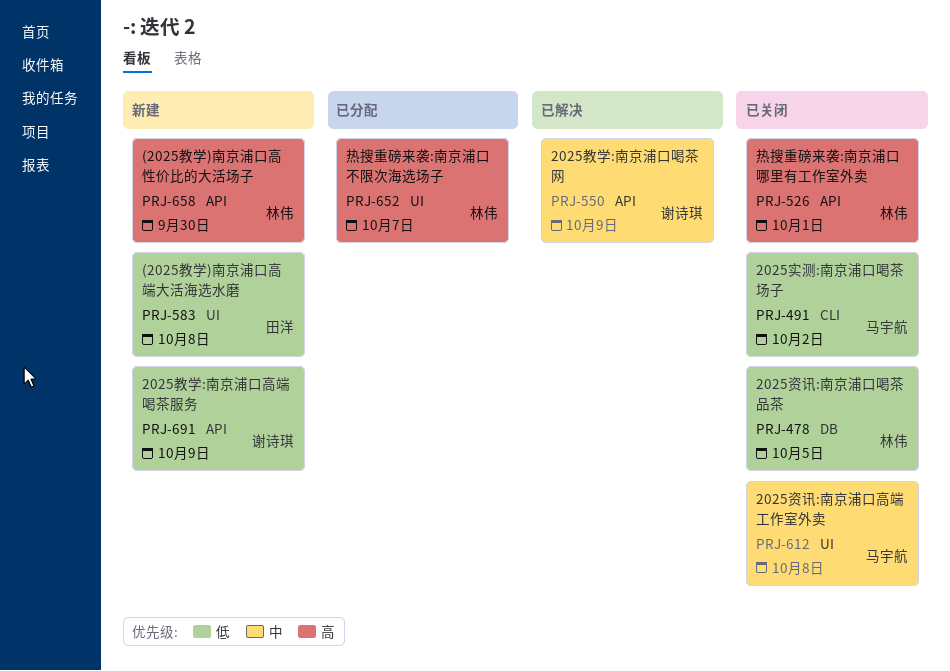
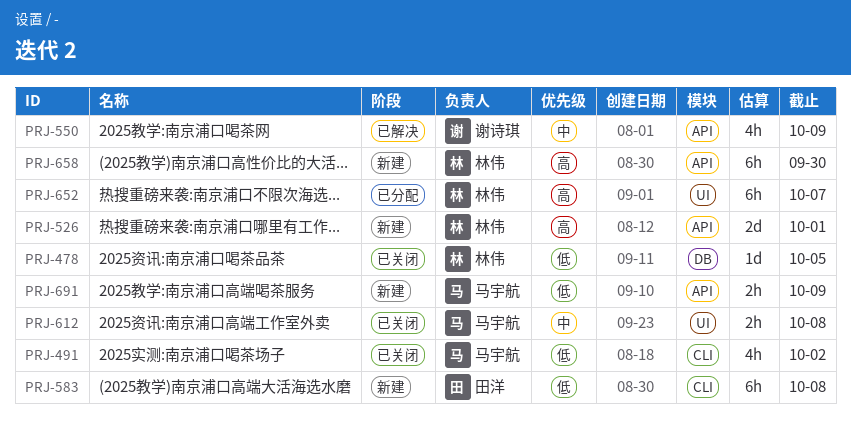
PRJ-526, status: 已关闭 -> 新建
PRJ-583, label: UI -> CLI
PRJ-691, owner: 谢诗琪 -> 马宇航

